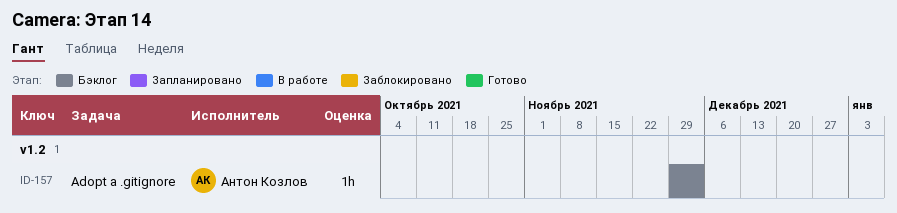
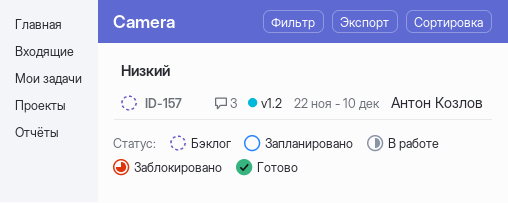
ID-157, start: Nov 29 -> Nov 22
ID-157, due: Dec 3 -> Dec 10

